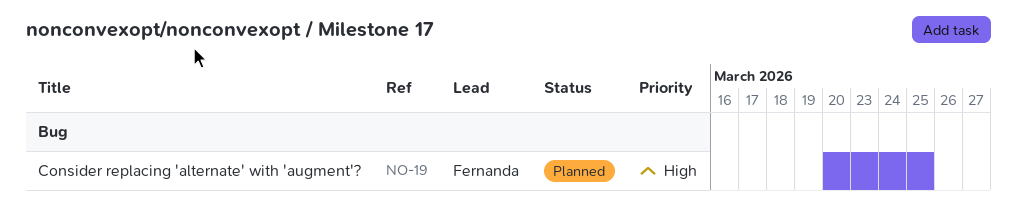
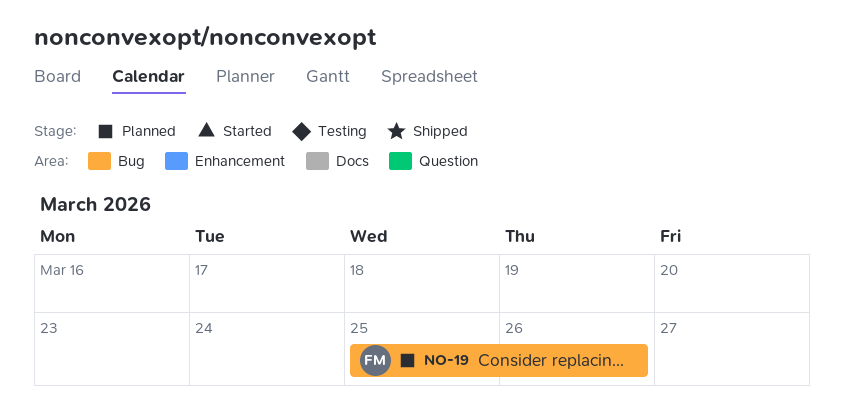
NO-19, start: Mar 20 -> Mar 25
NO-19, due: Mar 25 -> Mar 26

